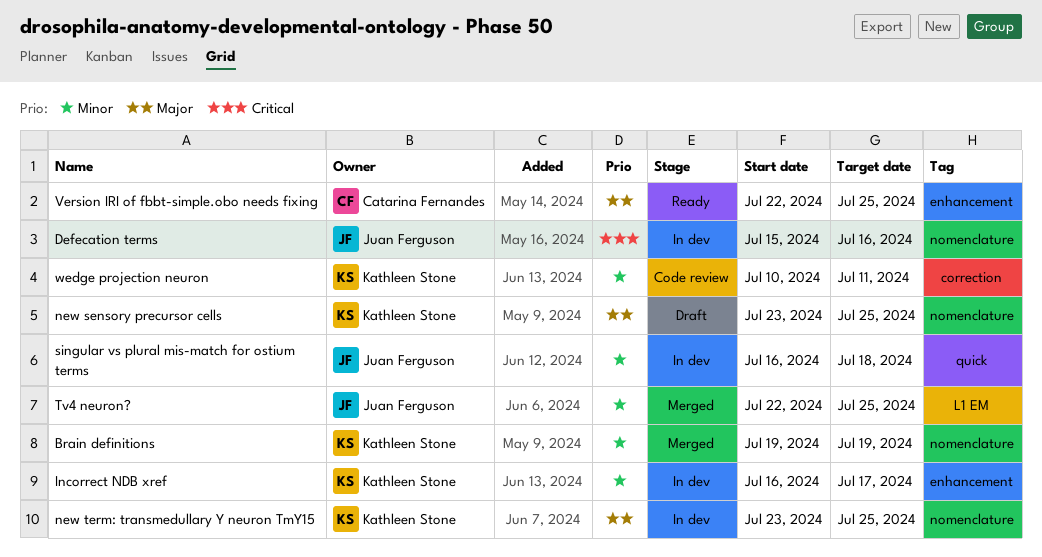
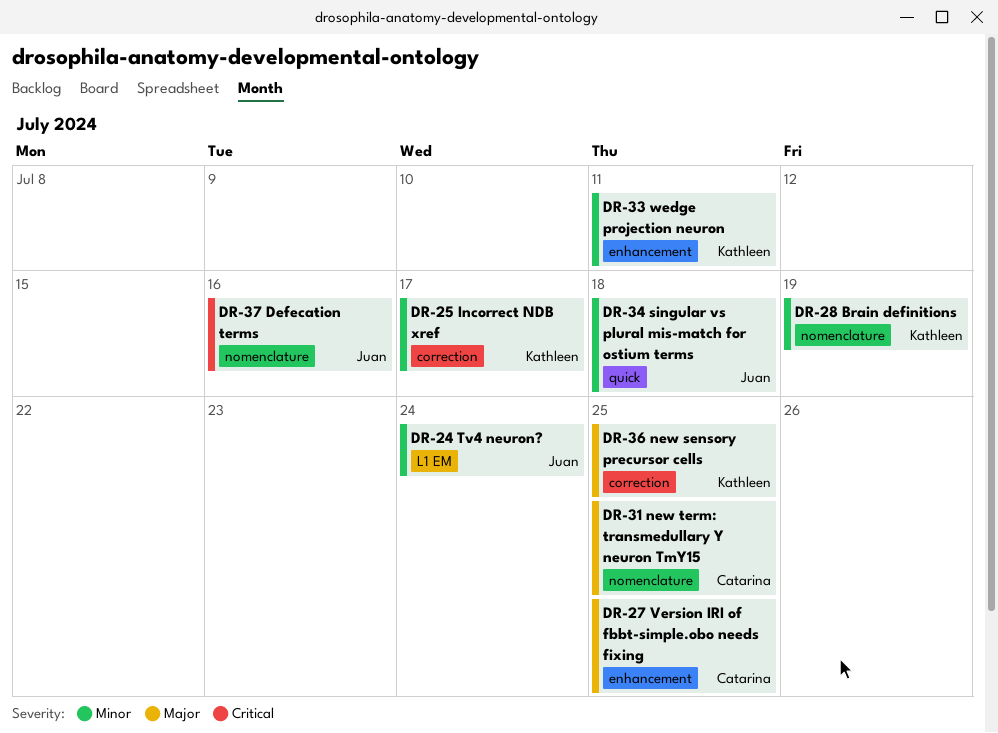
Incorrect NDB xref, label: enhancement -> correction
new sensory precursor cells, label: nomenclature -> correction
new term: transmedullary Y neuron TmY15, owner: Kathleen Stone -> Catarina Fernandes
Tv4 neuron?, due: Jul 25 -> Jul 24
wedge projection neuron, label: correction -> enhancement

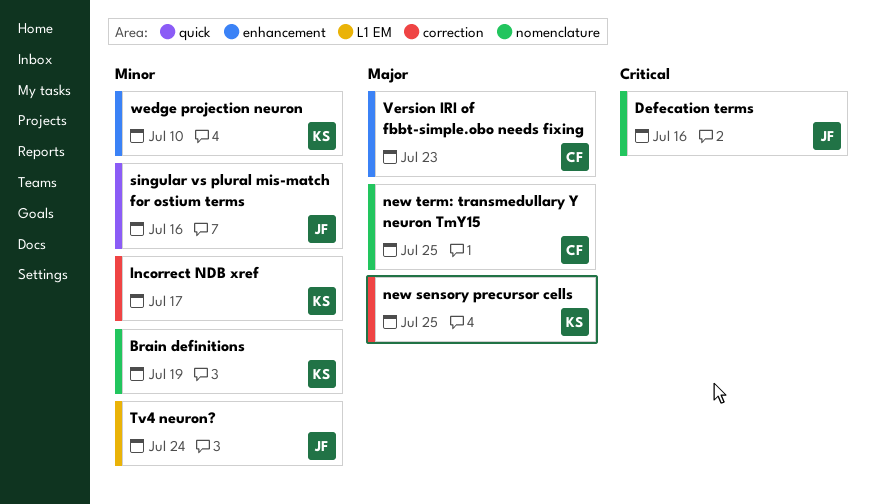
singular vs plural mis-match for ostium terms, due: Jul 18 -> Jul 16
Version IRI of fbbt-simple.obo needs fixing, due: Jul 25 -> Jul 23
wedge projection neuron, due: Jul 11 -> Jul 10

